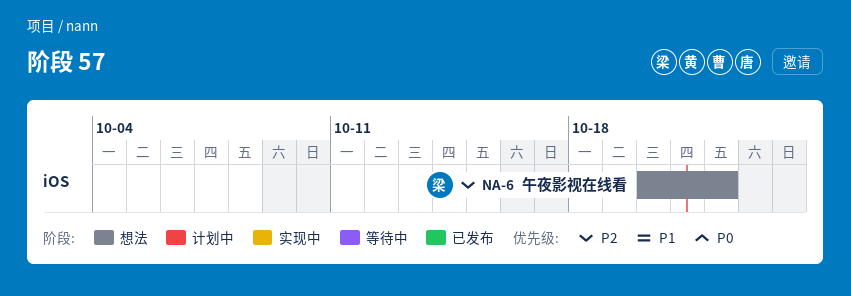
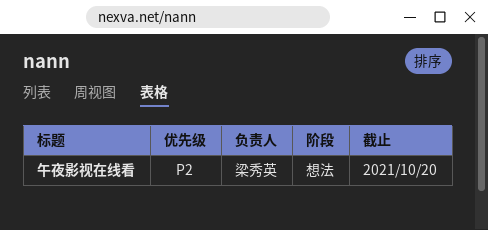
午夜影视在线看, due: Oct 22 -> Oct 20

